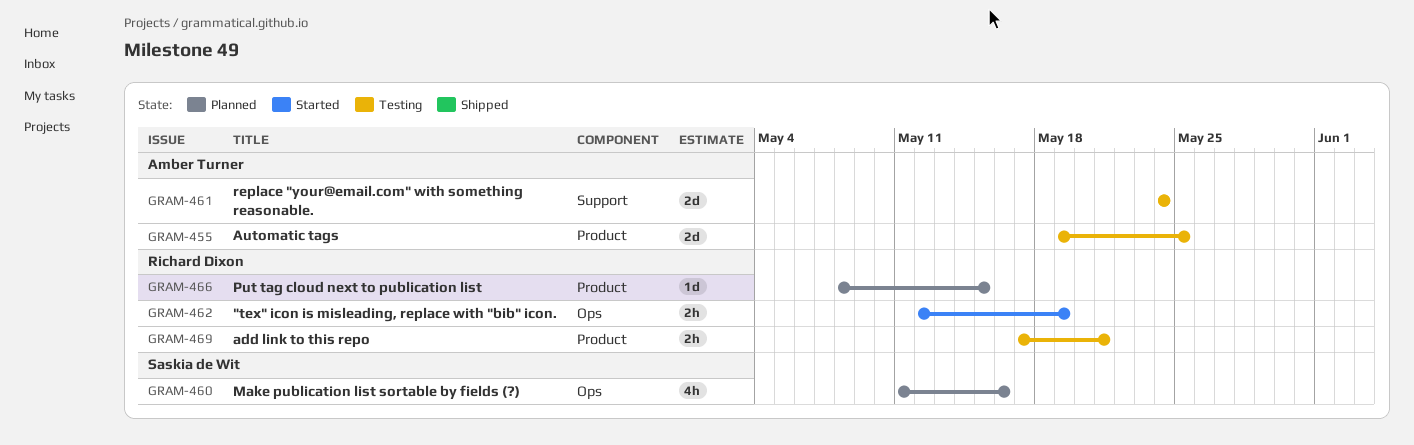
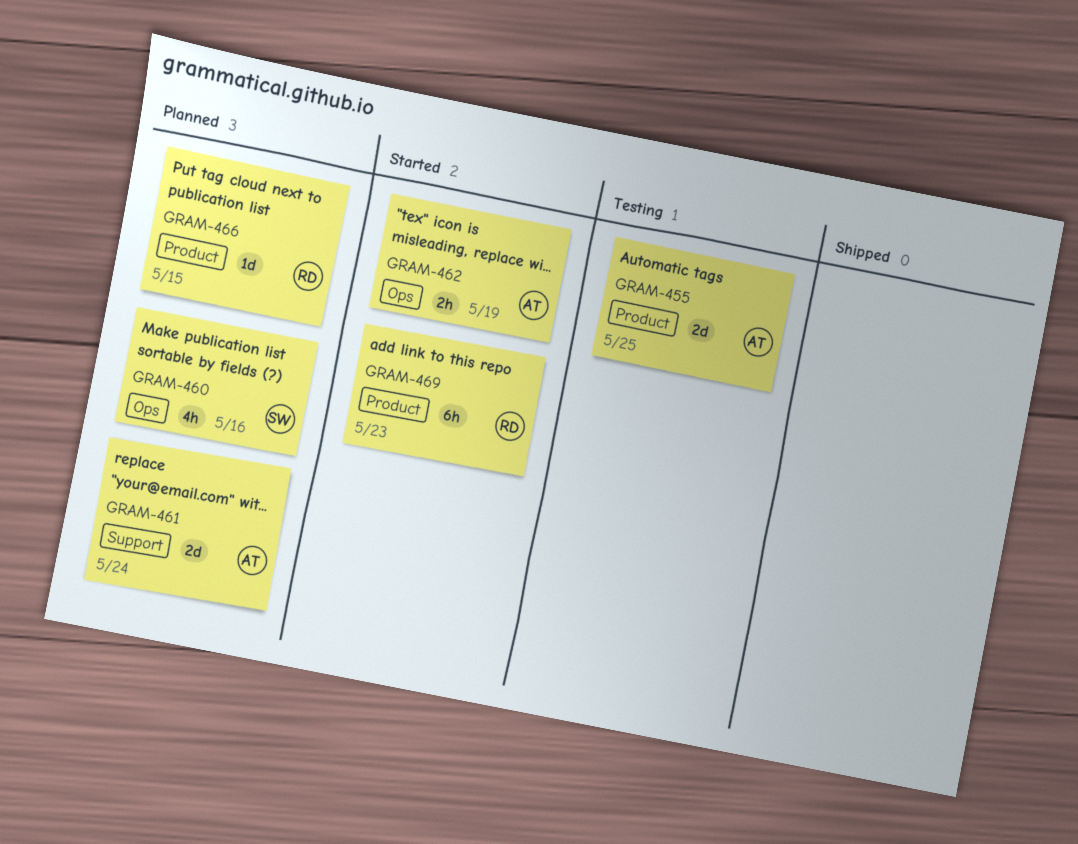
GRAM-461, status: Testing -> Planned
GRAM-462, owner: Richard Dixon -> Amber Turner
GRAM-469, status: Testing -> Started
GRAM-469, estimate: 2h -> 6h
GRAM-469, due: May 21 -> May 23

